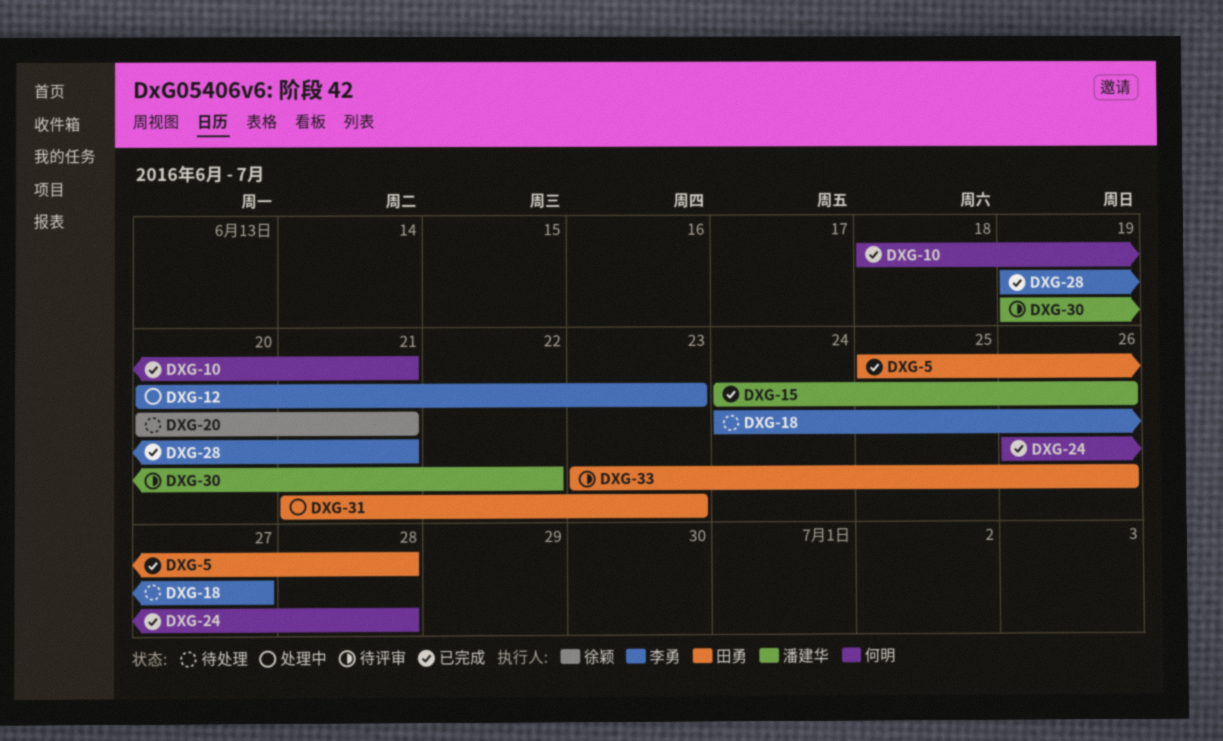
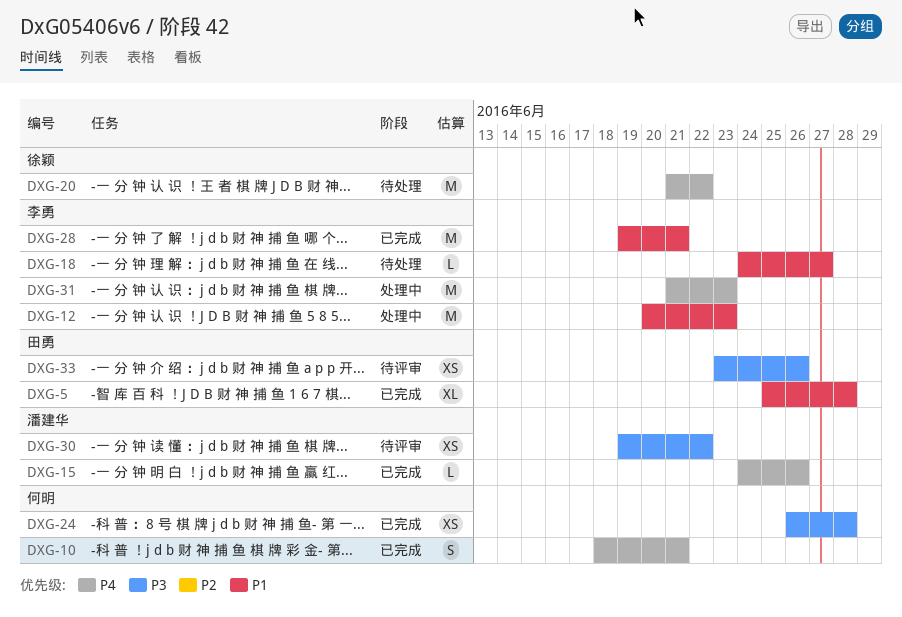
DXG-20, start: Jun 20 -> Jun 21
DXG-20, due: Jun 21 -> Jun 22
DXG-31, owner: 田勇 -> 李勇

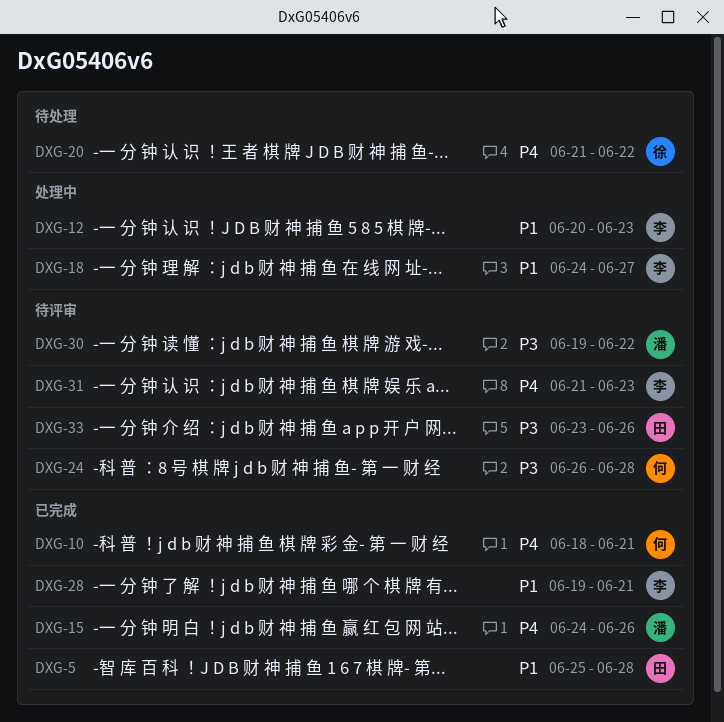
DXG-18, status: 待处理 -> 处理中
DXG-24, status: 已完成 -> 待评审
DXG-31, status: 处理中 -> 待评审

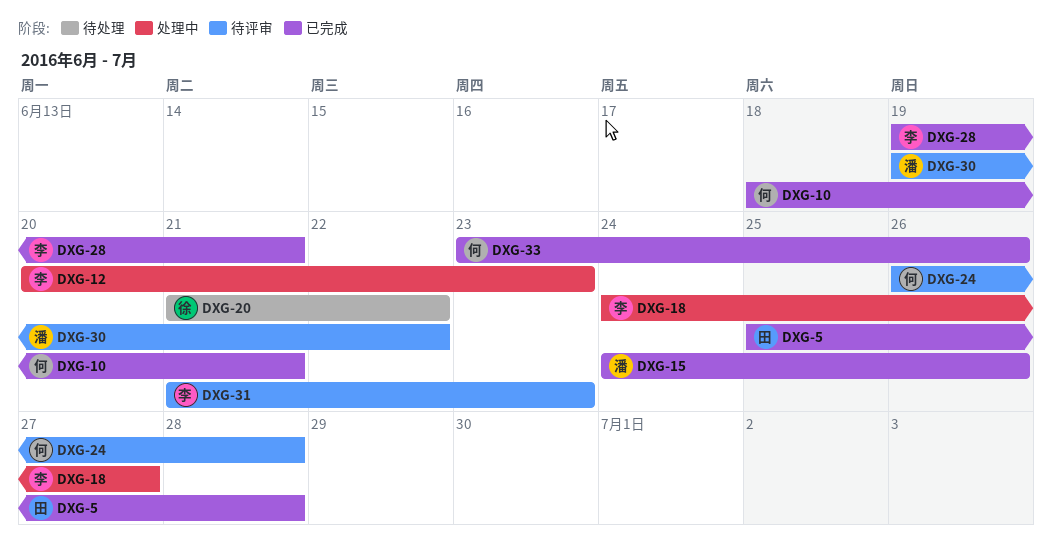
DXG-33, status: 待评审 -> 已完成
DXG-33, owner: 田 -> 何

